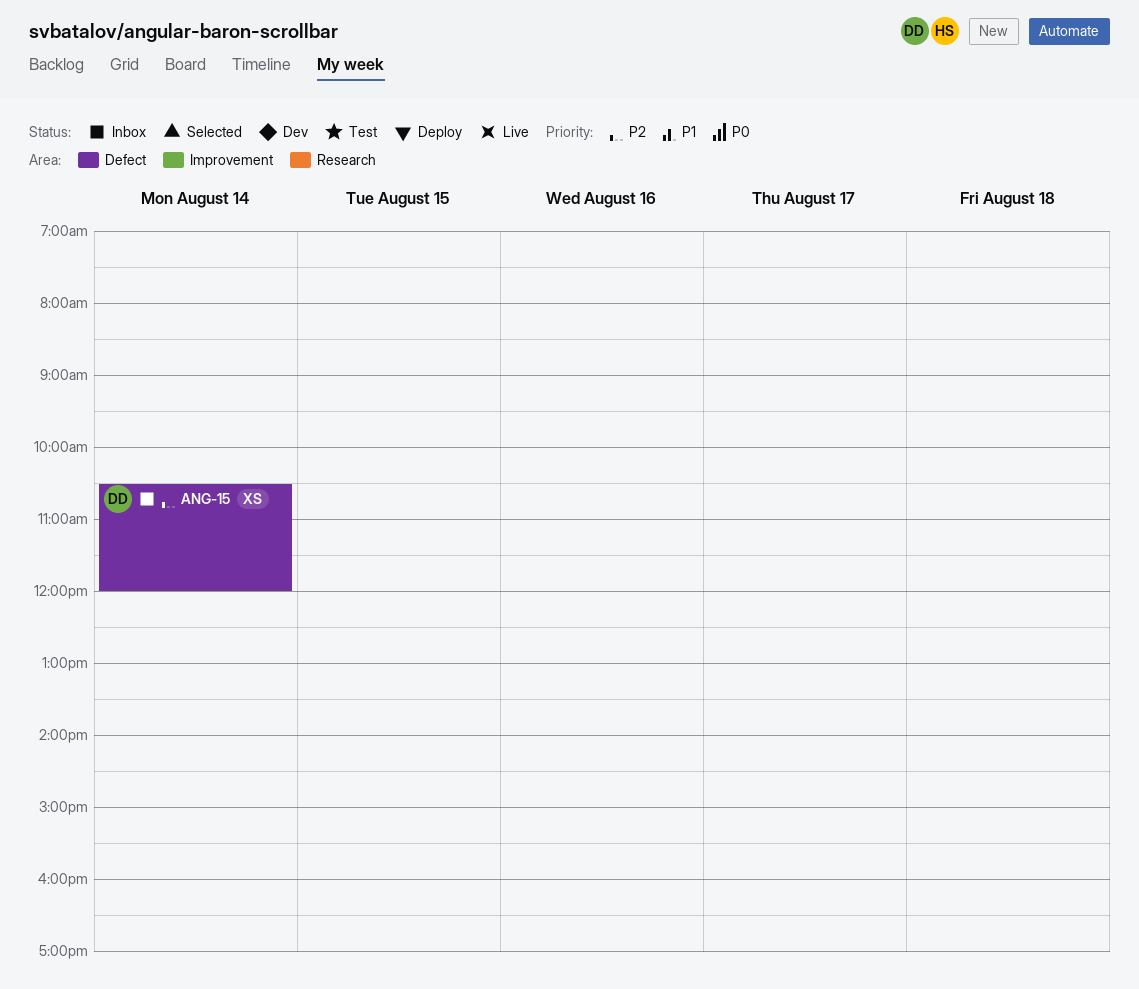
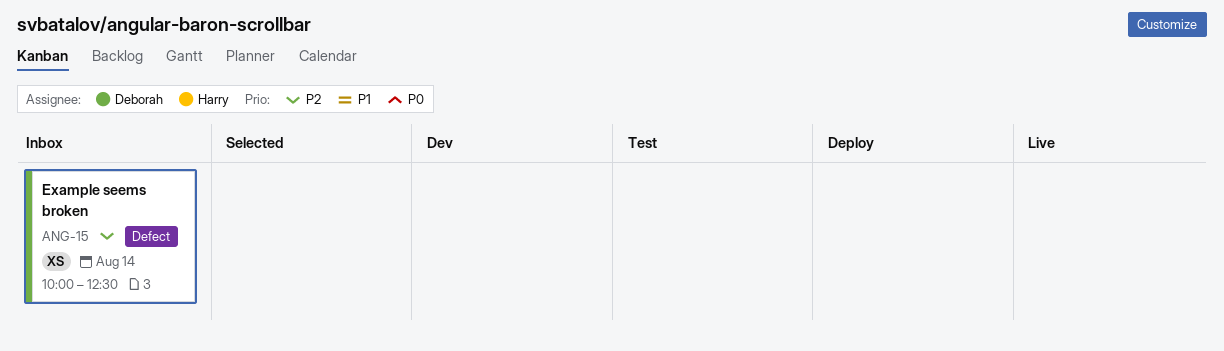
ANG-15, begins: 10:30 -> 10:00
ANG-15, ends: 12:00 -> 12:30

